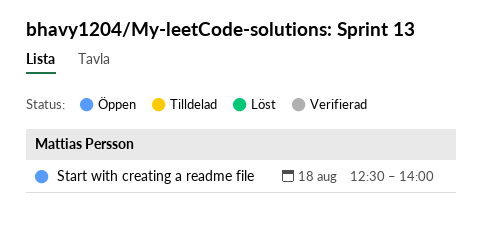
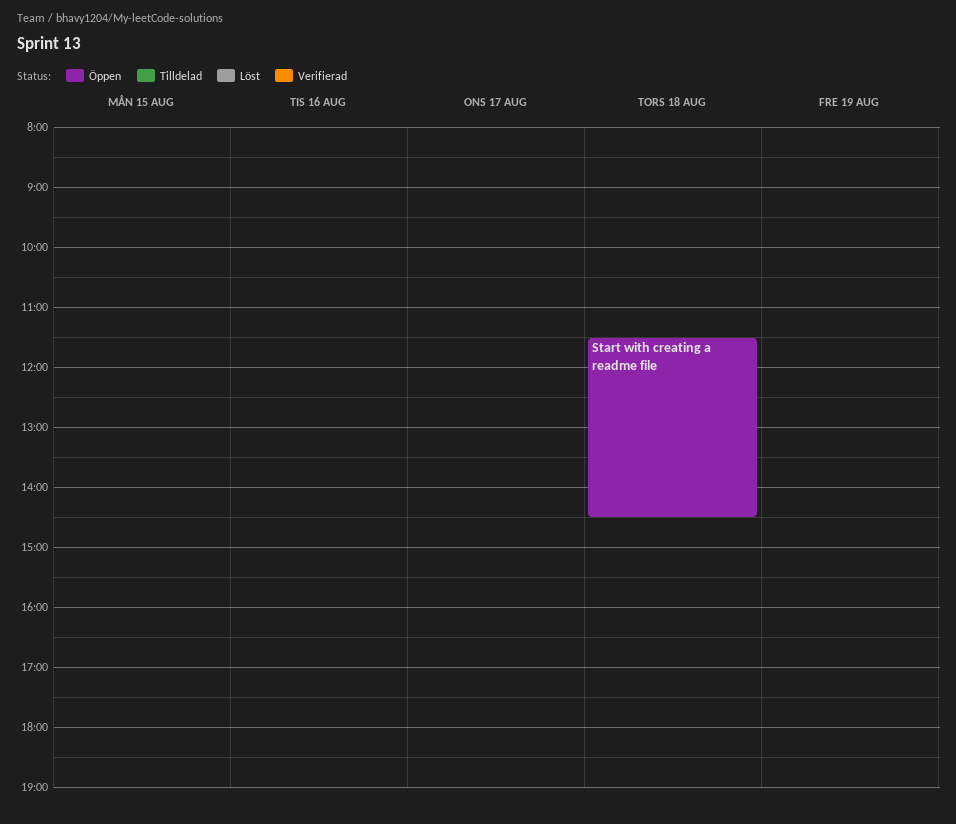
Start with creating a readme file, begins: 12:30 -> 11:30
Start with creating a readme file, ends: 14:00 -> 14:30

